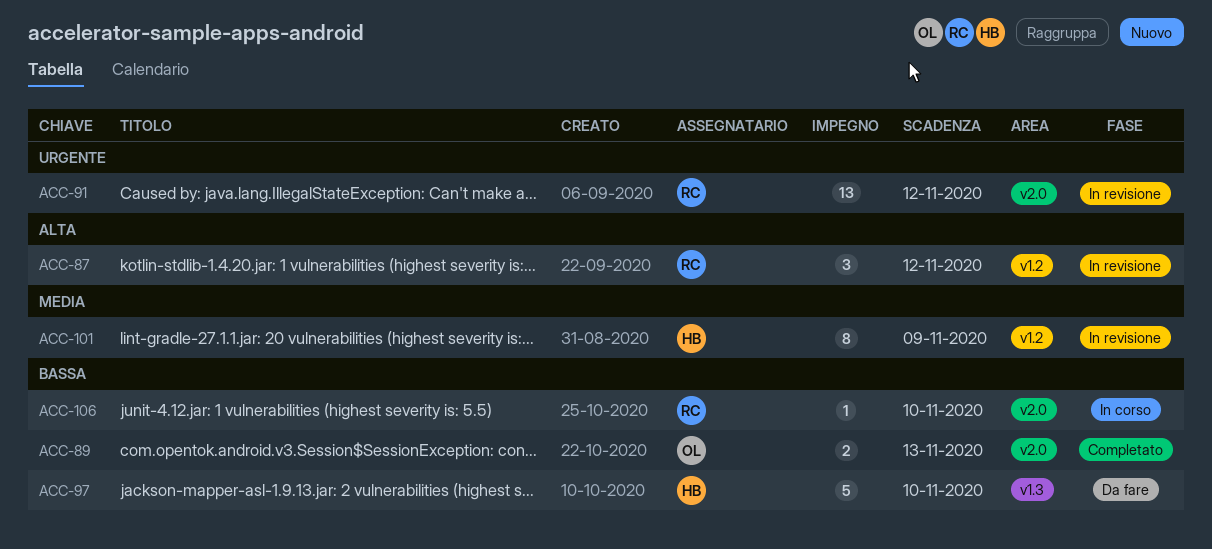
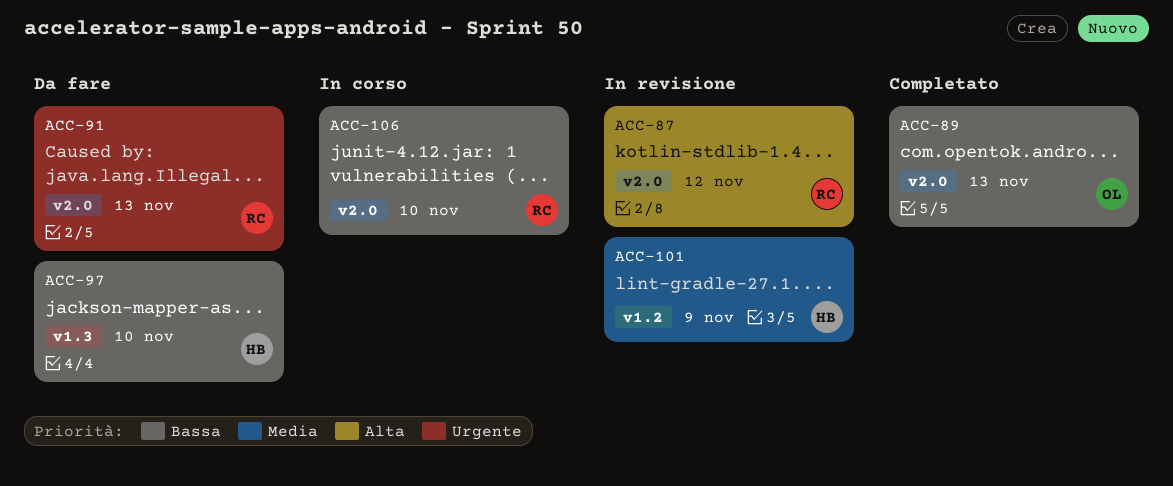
ACC-87, label: v1.2 -> v2.0
ACC-91, status: In revisione -> Da fare
ACC-91, due: Nov 12 -> Nov 13

